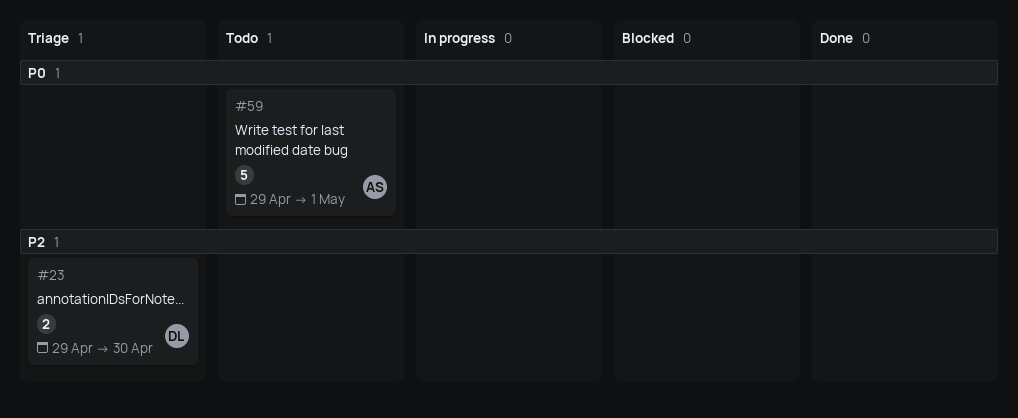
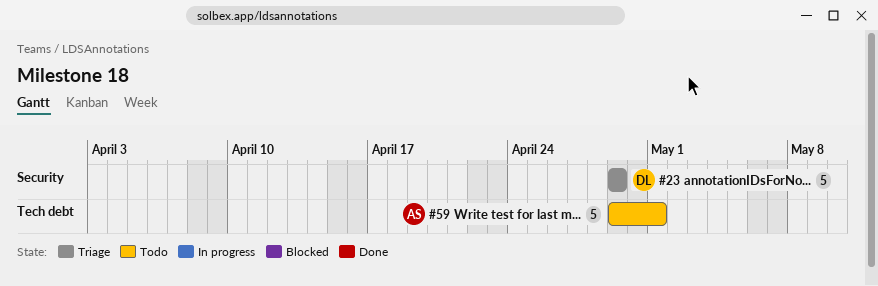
#23, estimate: 2 -> 5
#23, due: Apr 30 -> Apr 29

